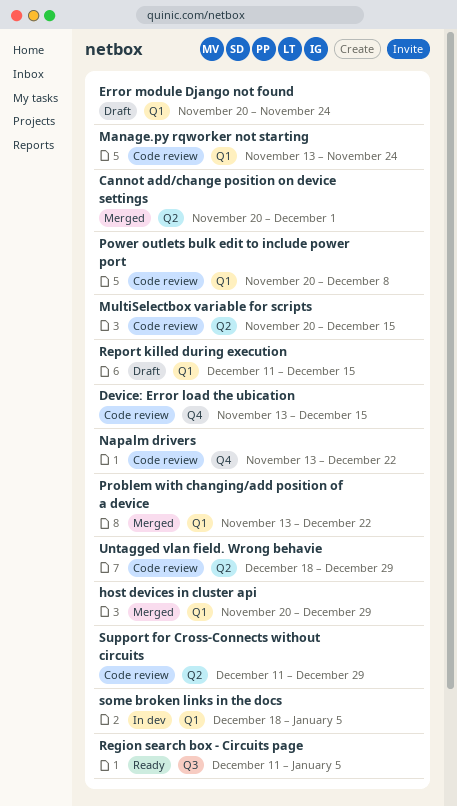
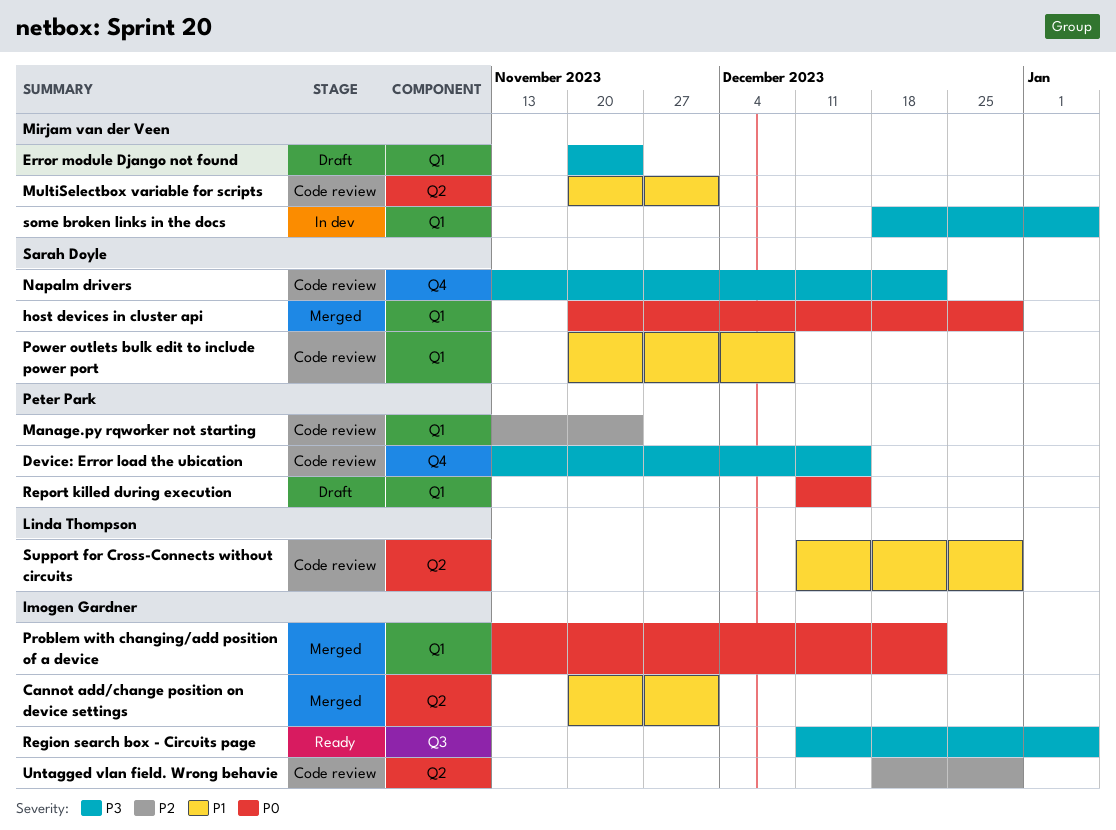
MultiSelectbox variable for scripts, due: Dec 15 -> Dec 1

